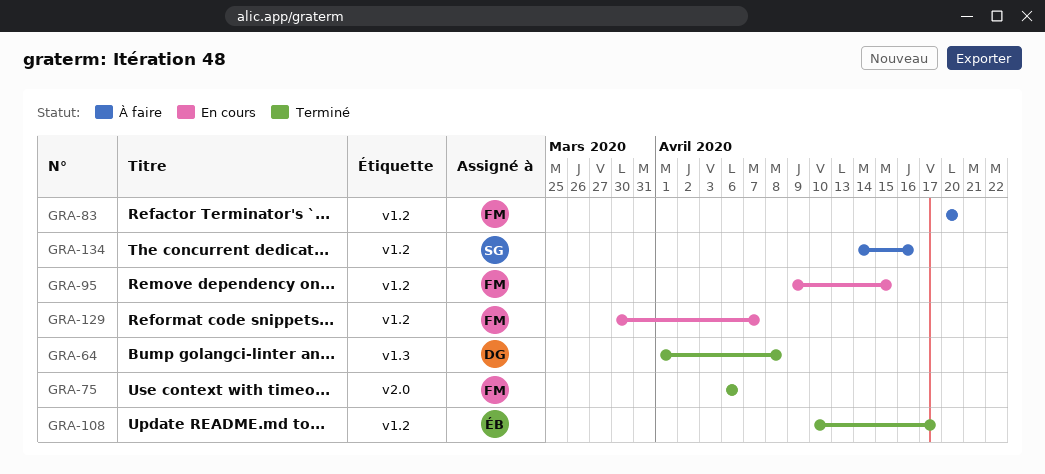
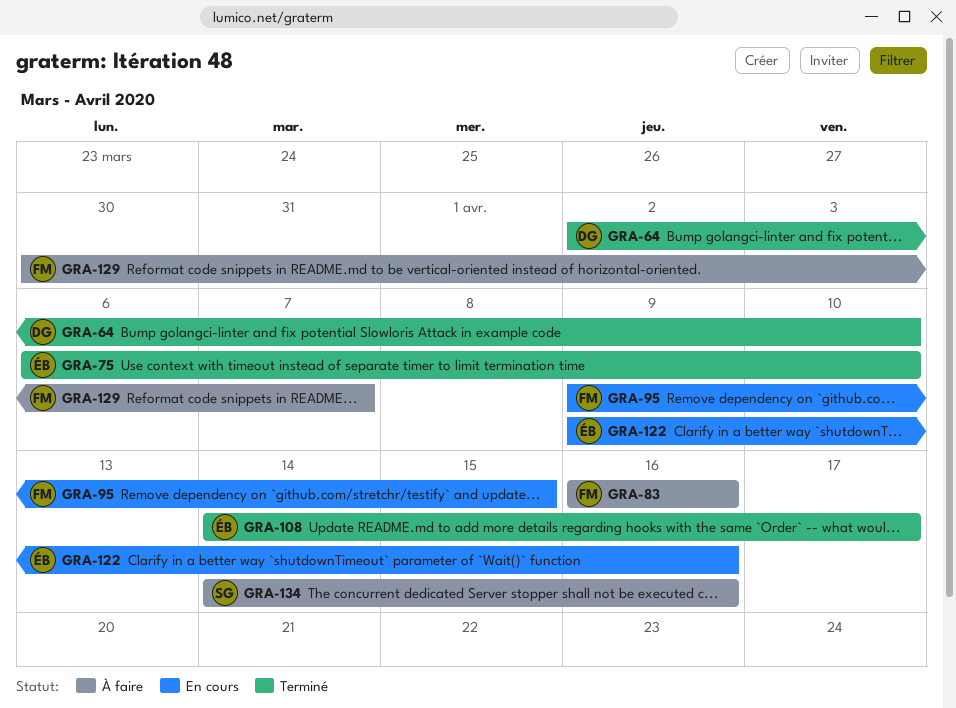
GRA-64, start: Apr 1 -> Apr 2
GRA-64, due: Apr 8 -> Apr 10
GRA-75, owner: FM -> ÉB
GRA-75, due: Apr 6 -> Apr 10
GRA-83, start: Apr 20 -> Apr 16
GRA-83, due: Apr 20 -> Apr 16
GRA-108, start: Apr 10 -> Apr 14
GRA-122: none -> present
GRA-129, status: En cours -> À faire

